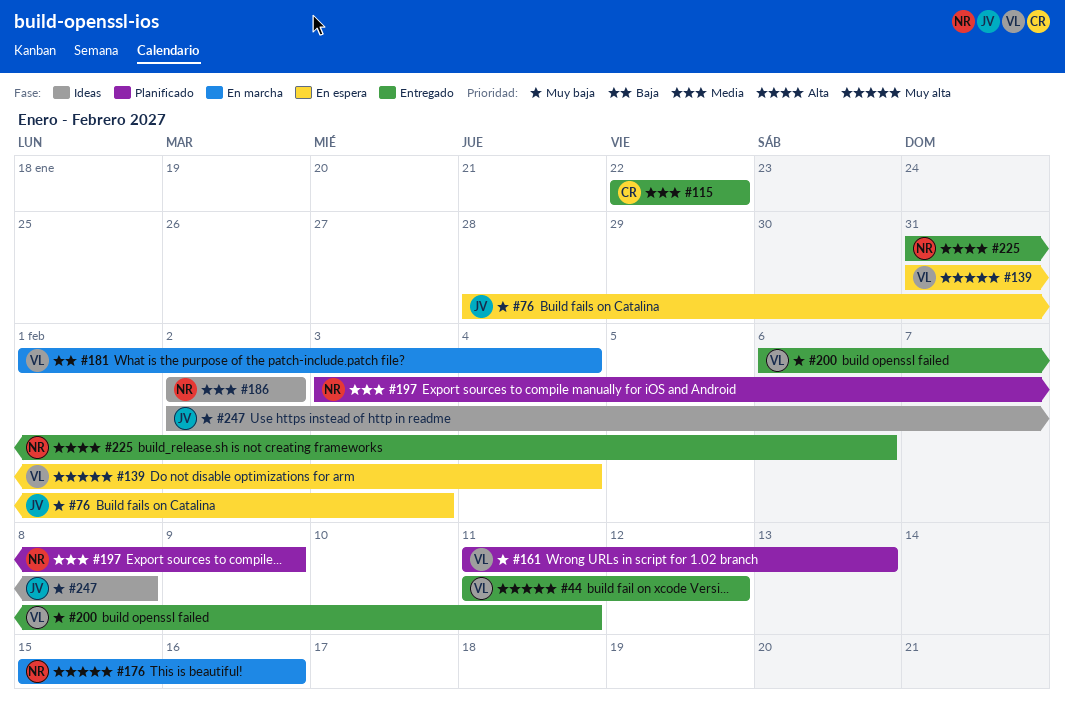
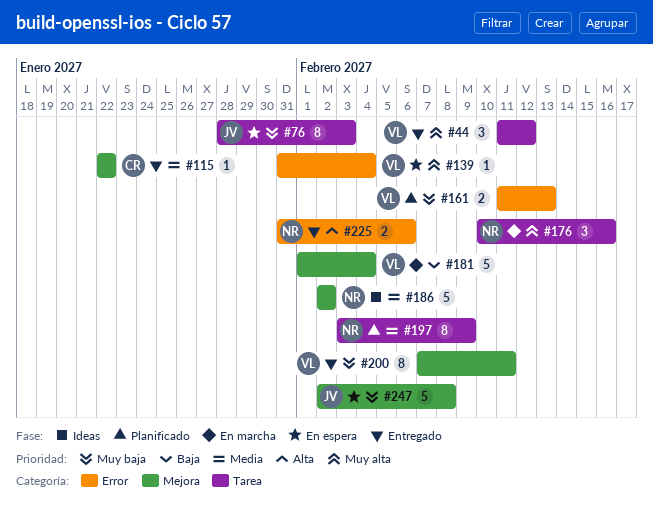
#176, start: Feb 15 -> Feb 10
#200, start: Feb 6 -> Feb 7
#247, status: Ideas -> En espera

